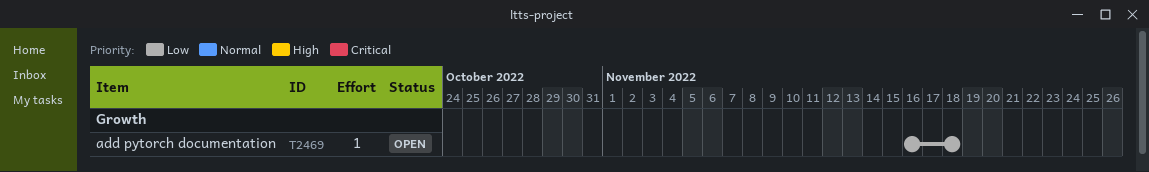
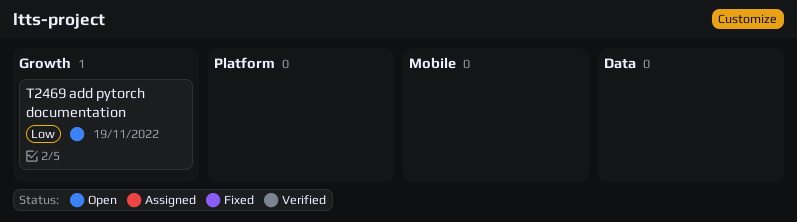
T2469, due: Nov 18 -> Nov 19

